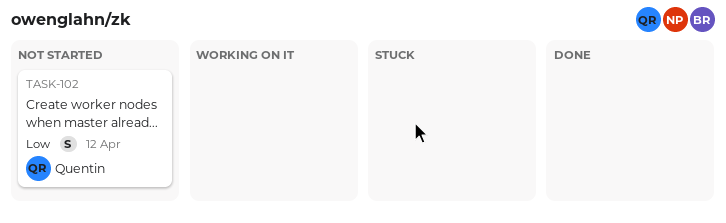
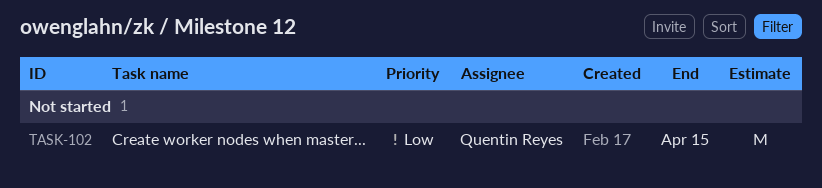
TASK-102, estimate: S -> M
TASK-102, due: Apr 12 -> Apr 15

